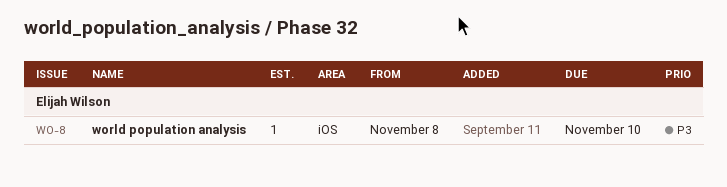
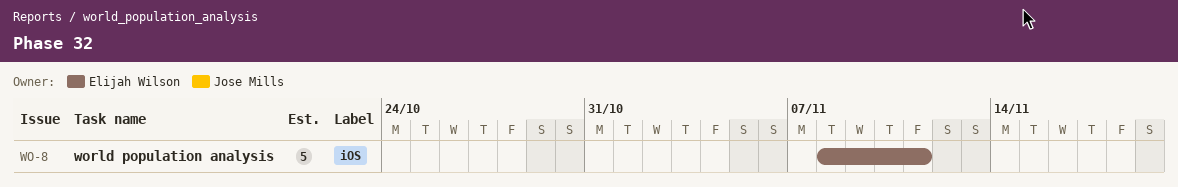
WO-8, estimate: 1 -> 5
WO-8, due: Nov 10 -> Nov 11

